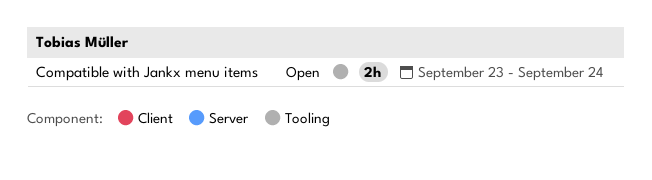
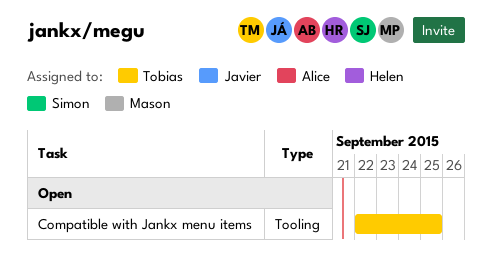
Compatible with Jankx menu items, start: Sep 23 -> Sep 22
Compatible with Jankx menu items, due: Sep 24 -> Sep 25

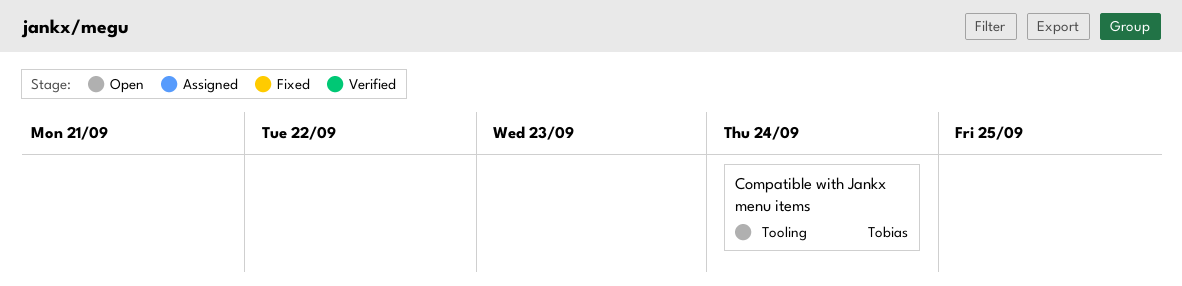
Compatible with Jankx menu items, due: Sep 25 -> Sep 24

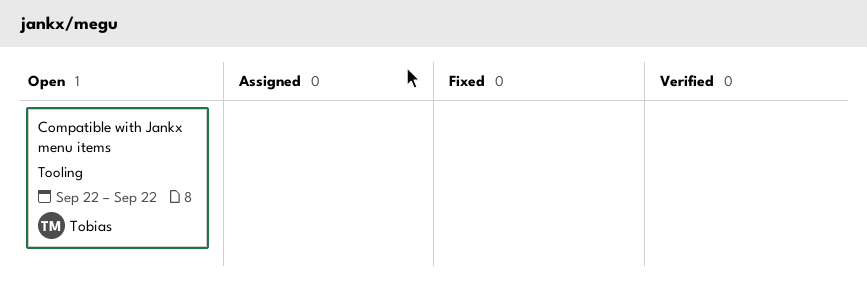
Compatible with Jankx menu items, due: Sep 24 -> Sep 22

